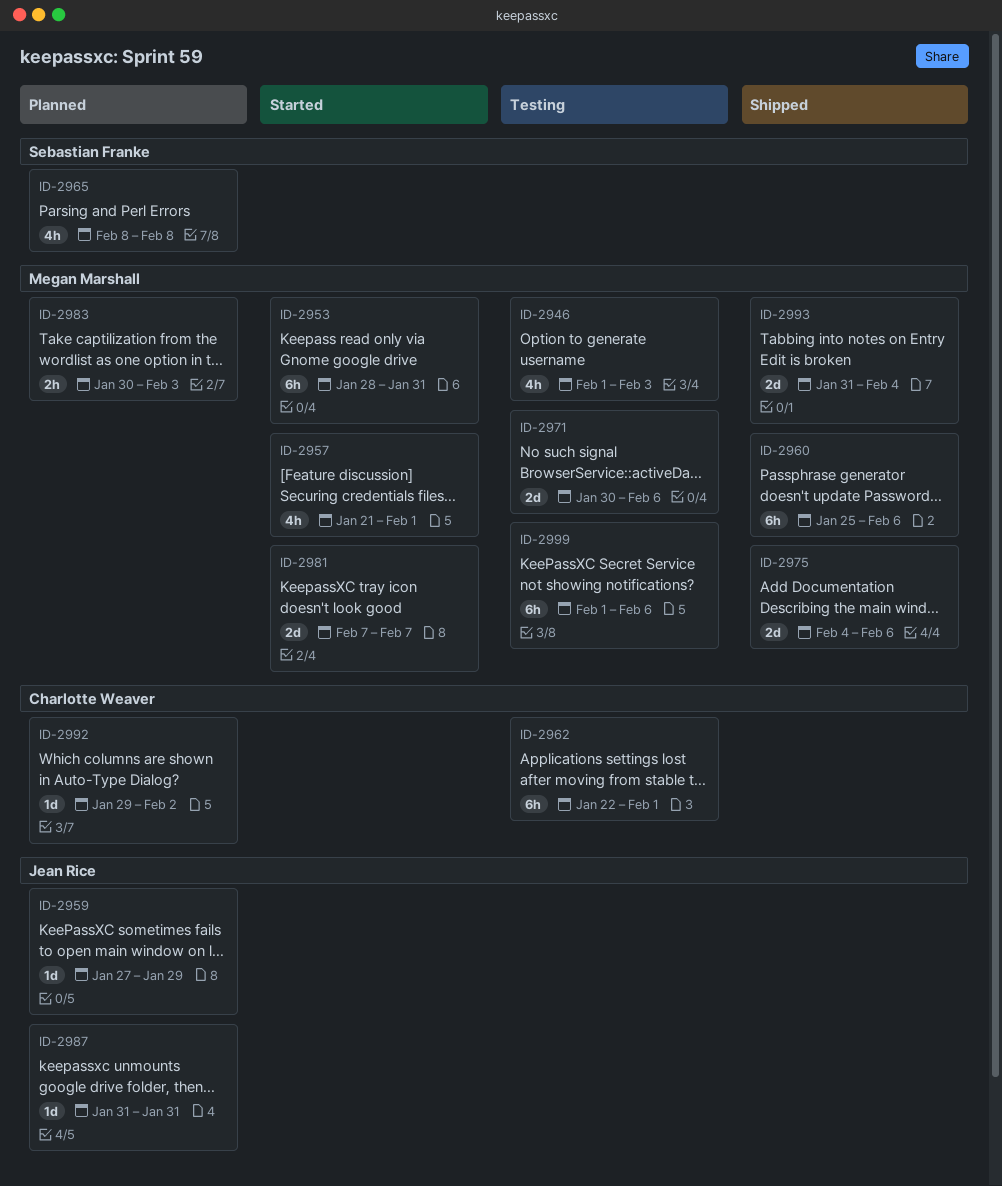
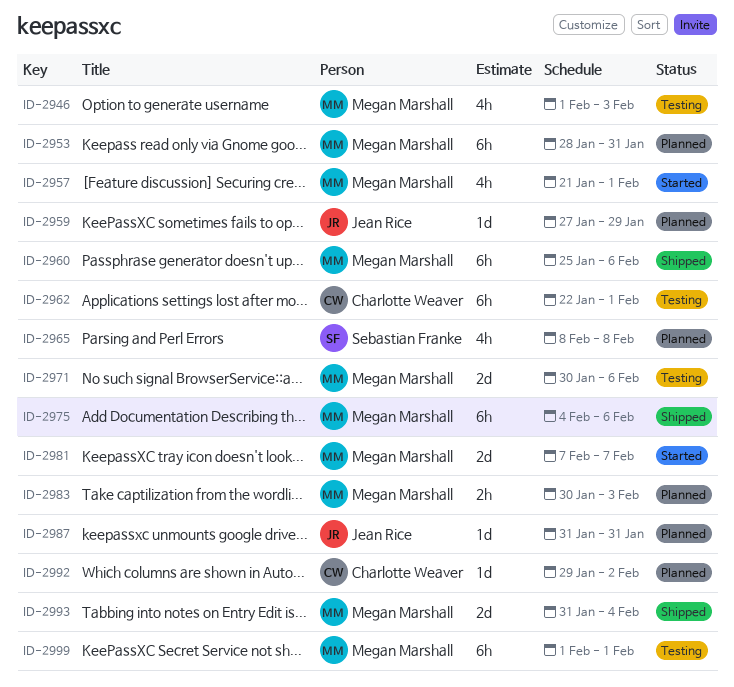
ID-2953, status: Started -> Planned
ID-2975, estimate: 2d -> 6h
ID-2999, due: Feb 6 -> Feb 1

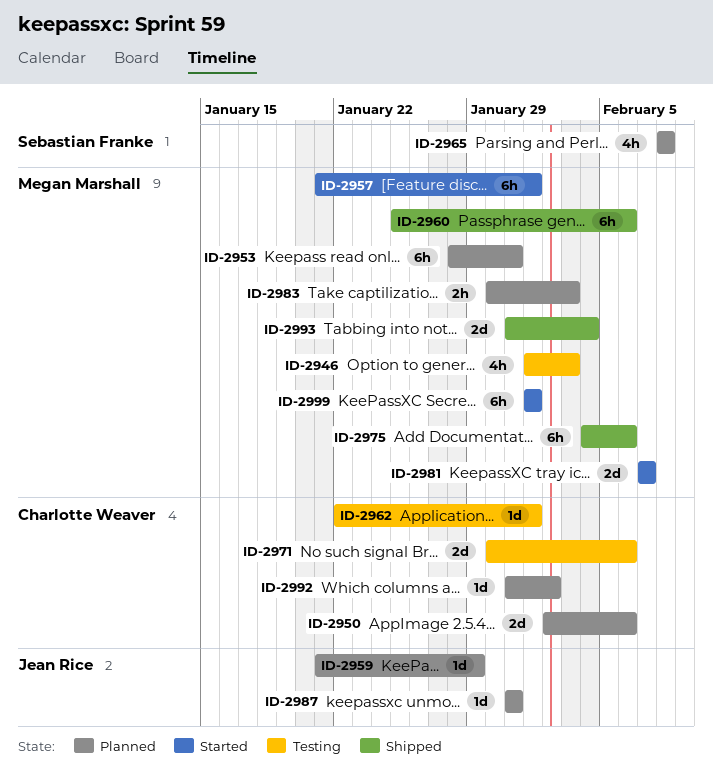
ID-2950: none -> present
ID-2957, estimate: 4h -> 6h
ID-2959, start: Jan 27 -> Jan 21
ID-2962, estimate: 6h -> 1d
ID-2971, owner: Megan Marshall -> Charlotte Weaver
ID-2992, start: Jan 29 -> Jan 31
ID-2999, status: Testing -> Started

